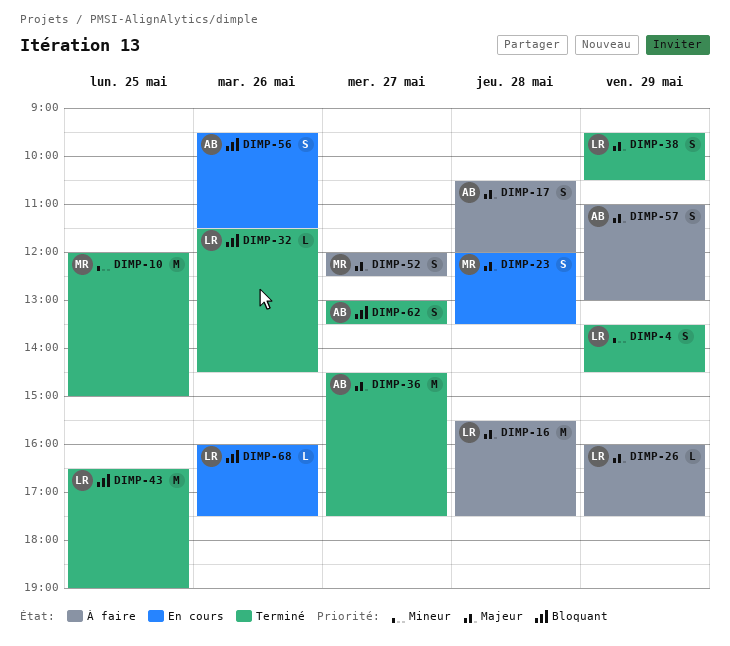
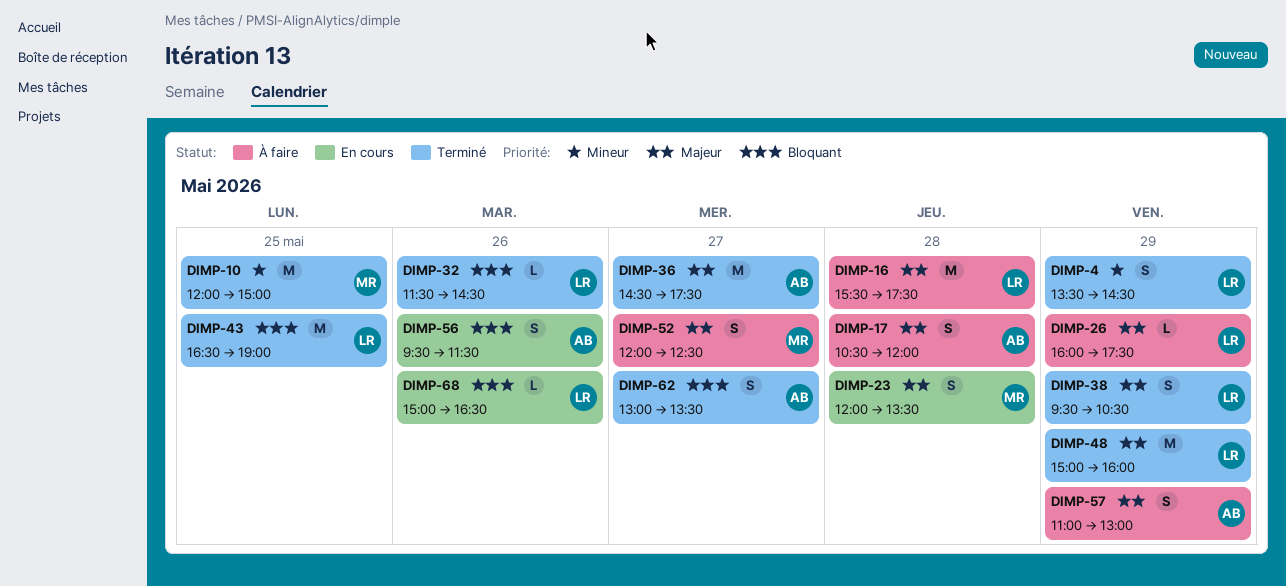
DIMP-48: none -> present
DIMP-68, begins: 16:00 -> 15:00
DIMP-68, ends: 17:30 -> 16:30

